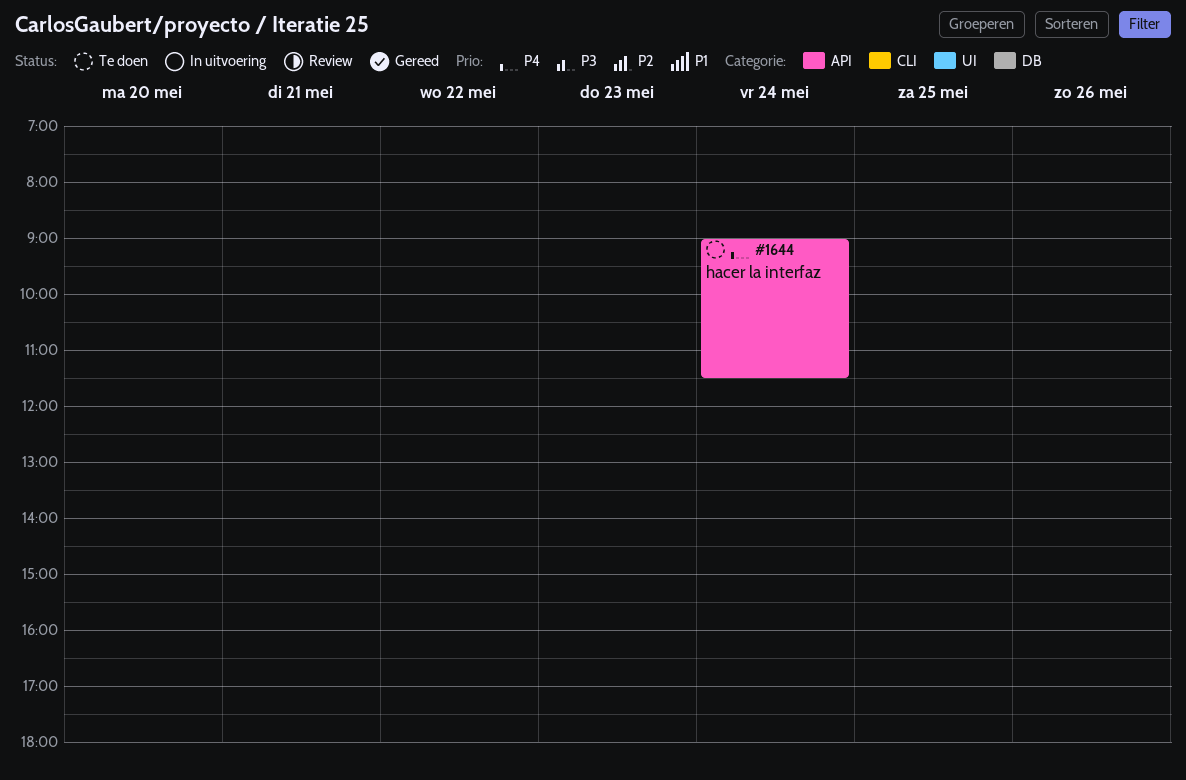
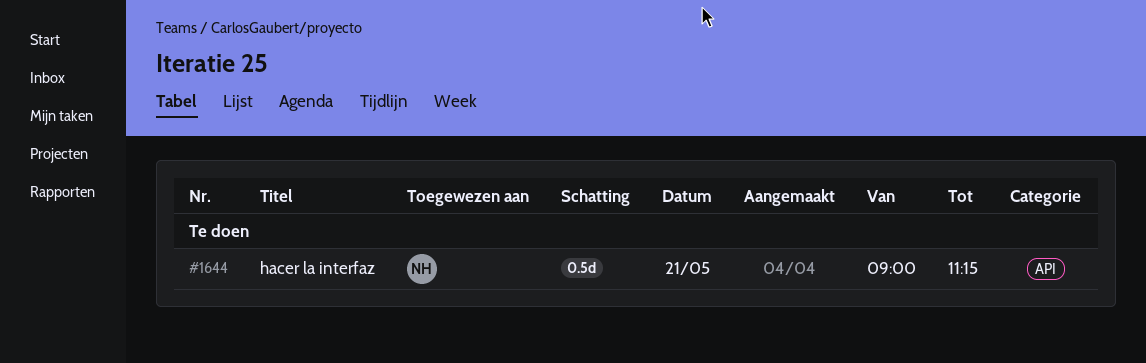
#1644, day: May 24 -> May 21
#1644, ends: 11:30 -> 11:15

